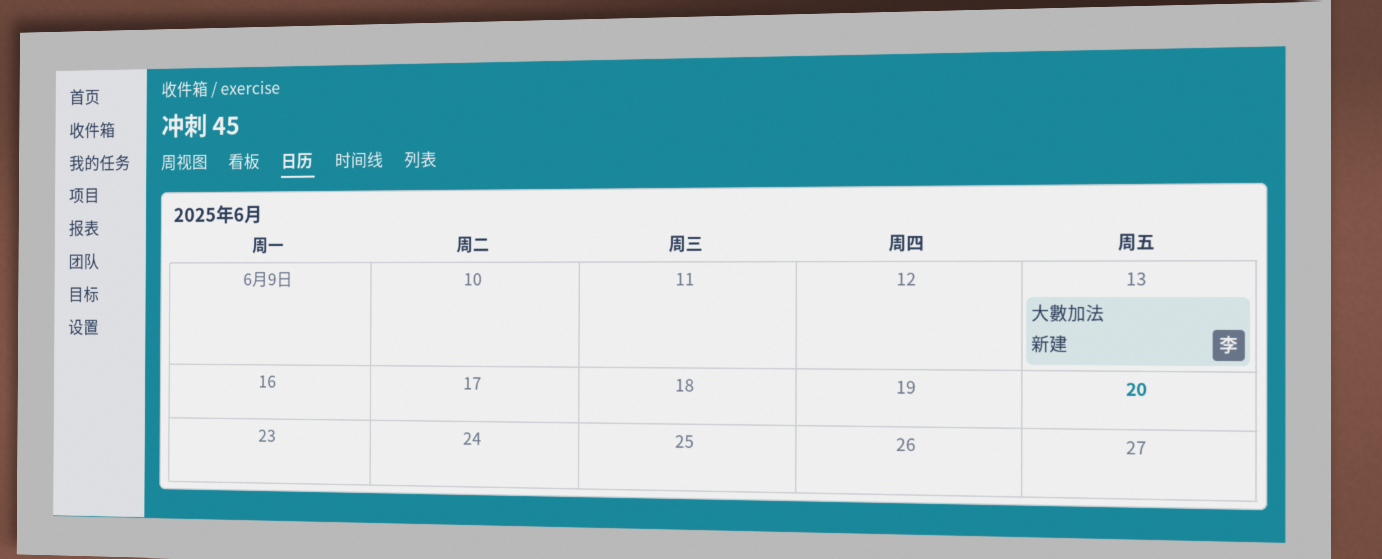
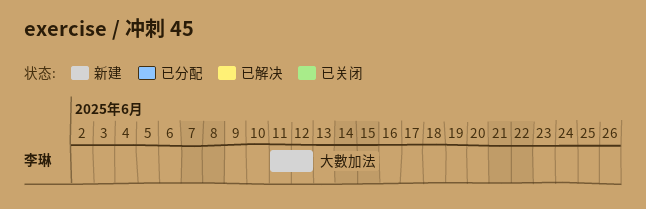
大數加法, due: Jun 13 -> Jun 12

